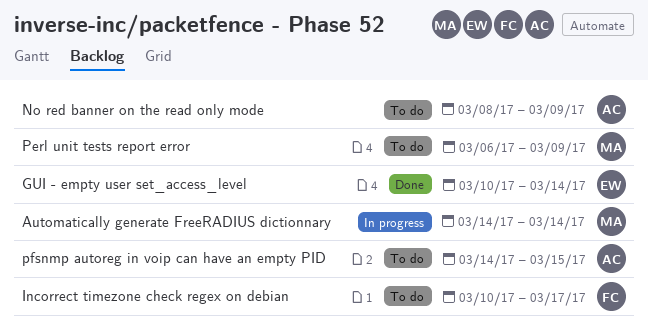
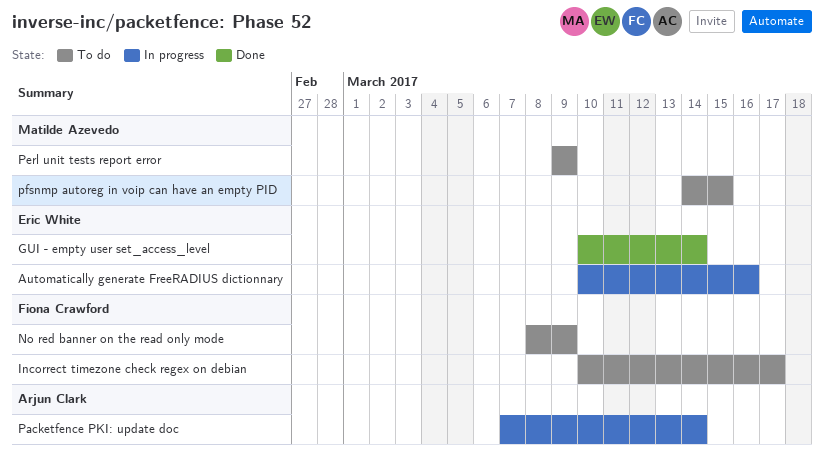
Automatically generate FreeRADIUS dictionnary, owner: Matilde Azevedo -> Eric White
Automatically generate FreeRADIUS dictionnary, start: Mar 14 -> Mar 10
Automatically generate FreeRADIUS dictionnary, due: Mar 14 -> Mar 16
No red banner on the read only mode, owner: Arjun Clark -> Fiona Crawford
Packetfence PKI: update doc: none -> present
Perl unit tests report error, start: Mar 6 -> Mar 9
pfsnmp autoreg in voip can have an empty PID, owner: Arjun Clark -> Matilde Azevedo

